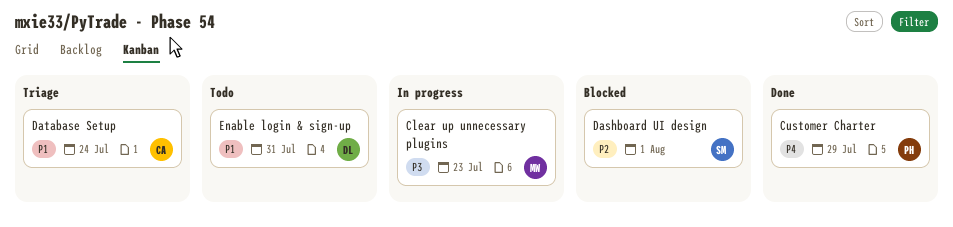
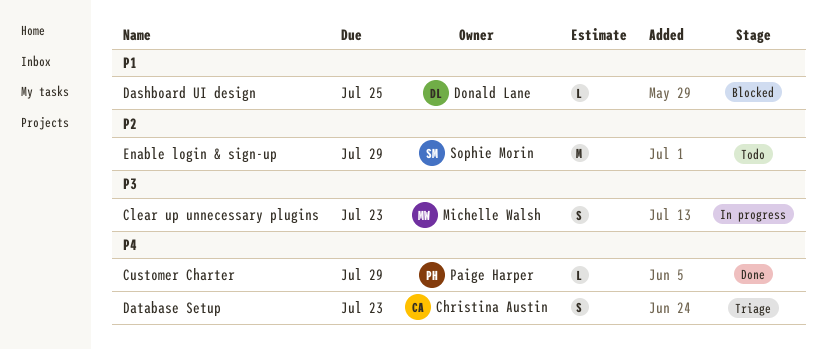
Dashboard UI design, owner: Sophie Morin -> Donald Lane
Dashboard UI design, priority: P2 -> P1
Dashboard UI design, due: Aug 1 -> Jul 25
Database Setup, priority: P1 -> P4
Database Setup, due: Jul 24 -> Jul 23
Enable login & sign-up, owner: Donald Lane -> Sophie Morin
Enable login & sign-up, priority: P1 -> P2
Enable login & sign-up, due: Jul 31 -> Jul 29

